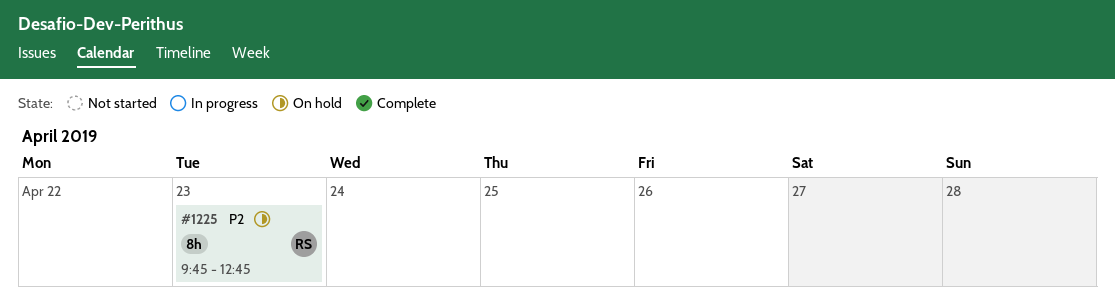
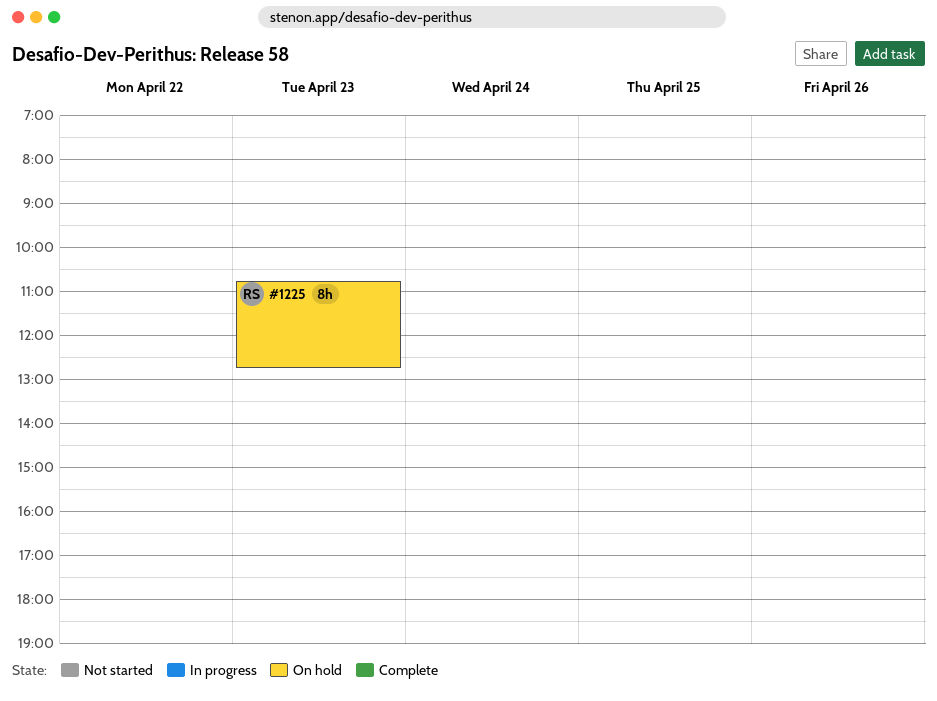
#1225, begins: 09:45 -> 10:45

